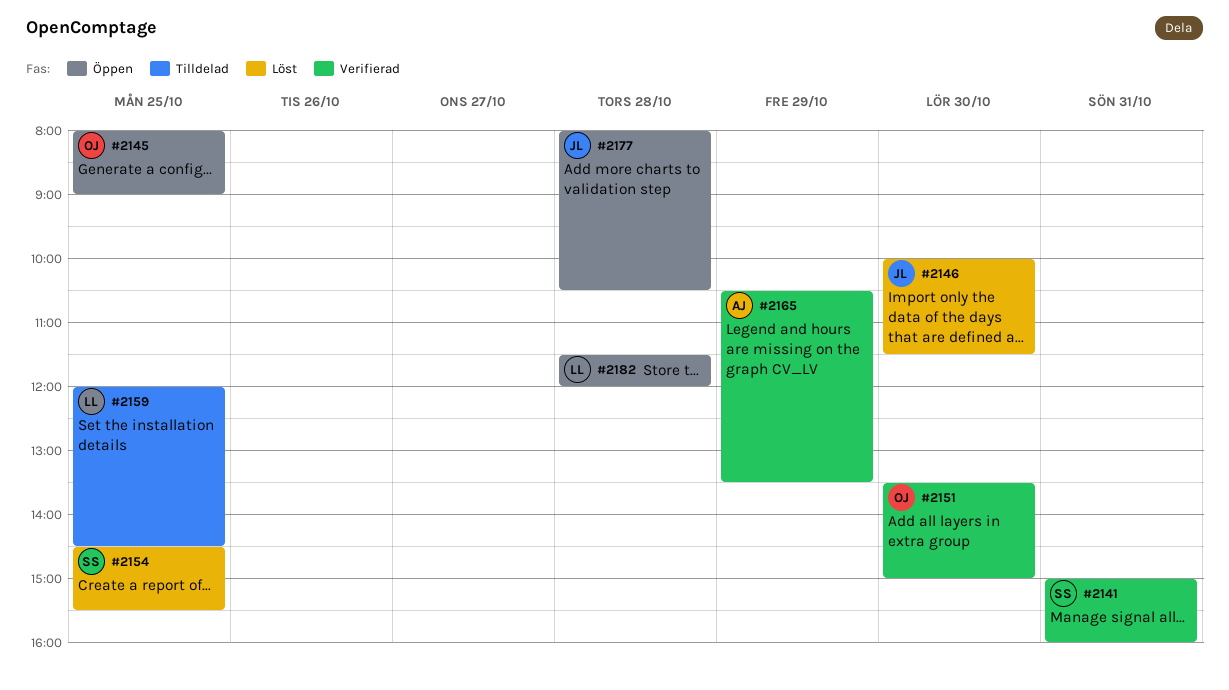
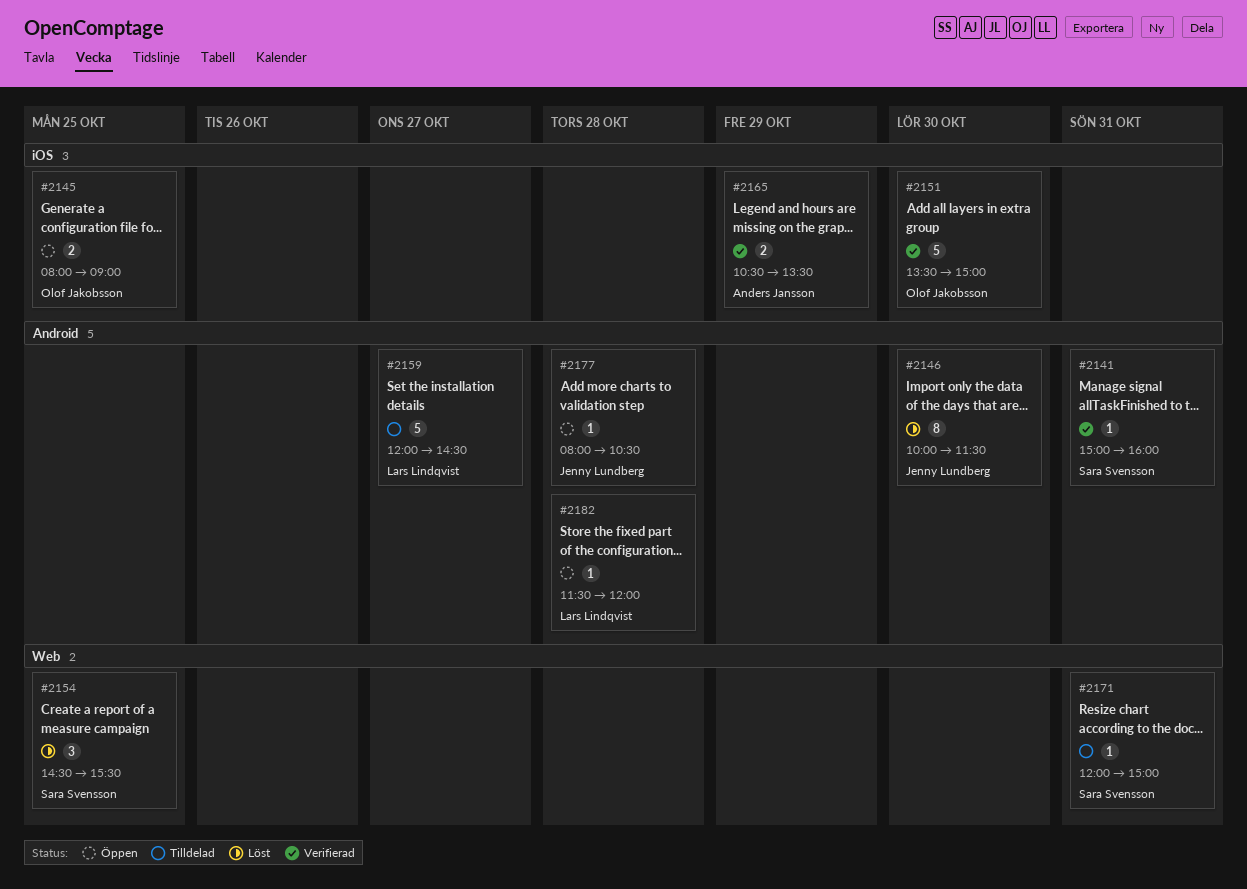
#2159, day: Oct 25 -> Oct 27
#2171: none -> present

